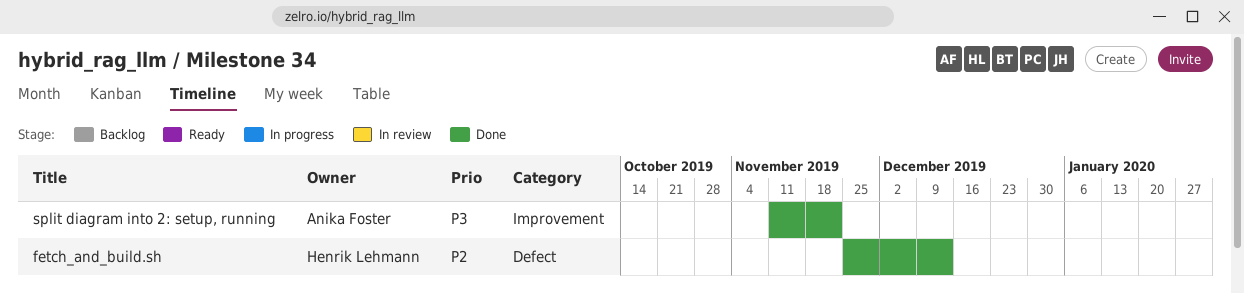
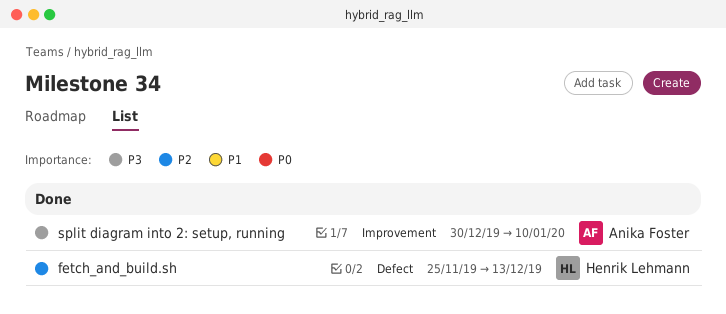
split diagram into 2: setup, running, start: Nov 11 -> Dec 30
split diagram into 2: setup, running, due: Nov 22 -> Jan 10

